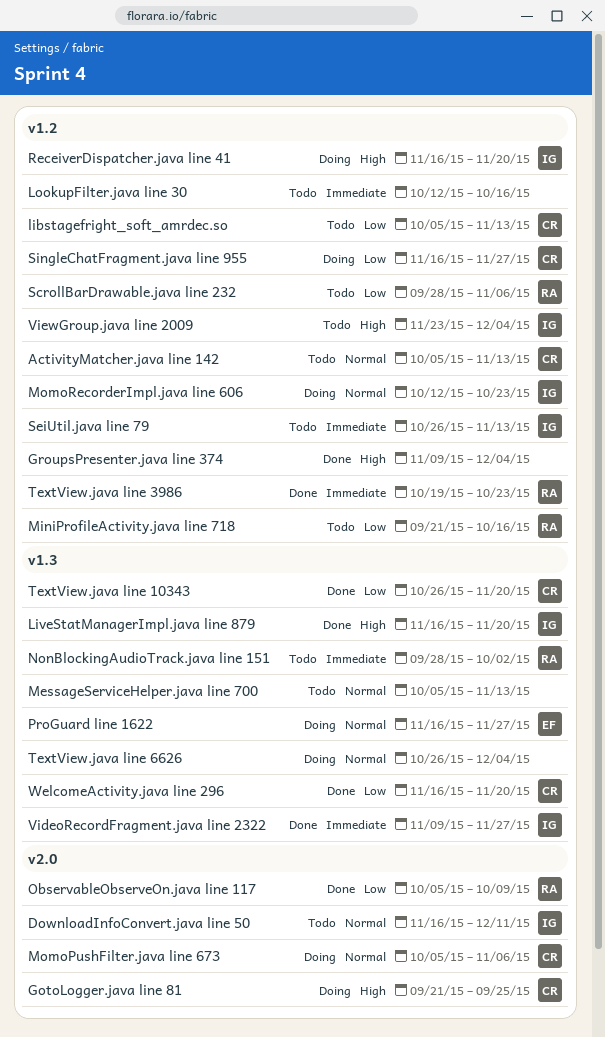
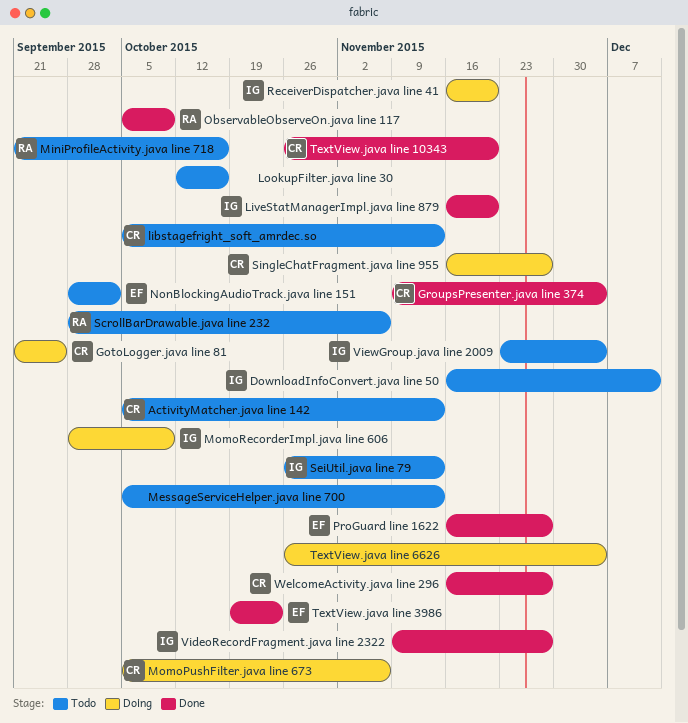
GroupsPresenter.java line 374, owner: none -> CR
MomoRecorderImpl.java line 606, start: Oct 12 -> Sep 28
MomoRecorderImpl.java line 606, due: Oct 23 -> Oct 9
NonBlockingAudioTrack.java line 151, owner: RA -> EF
ProGuard line 1622, status: Doing -> Done
TextView.java line 3986, owner: RA -> EF
WelcomeActivity.java line 296, due: Nov 20 -> Nov 27

